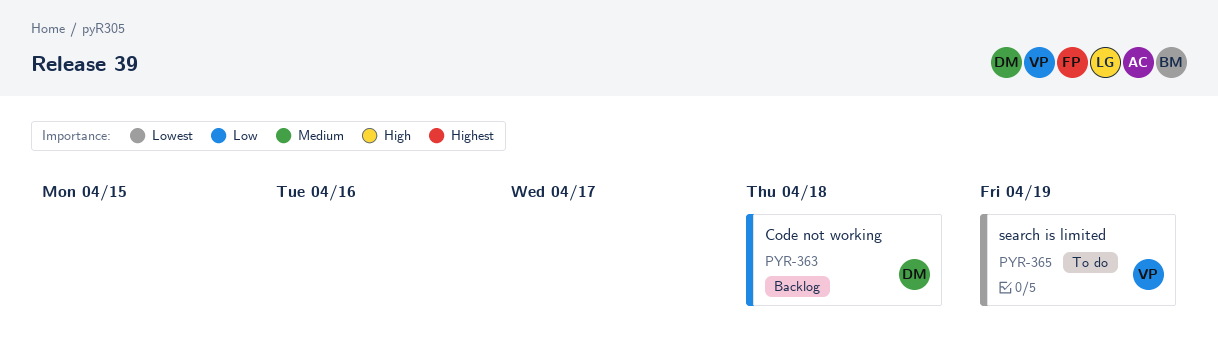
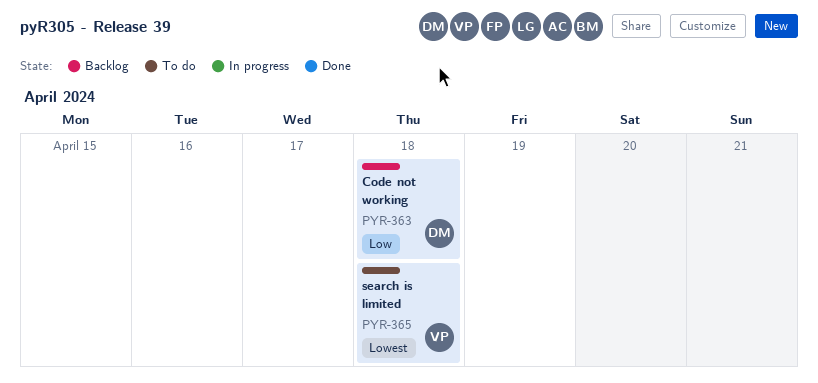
PYR-365, due: Apr 19 -> Apr 18

